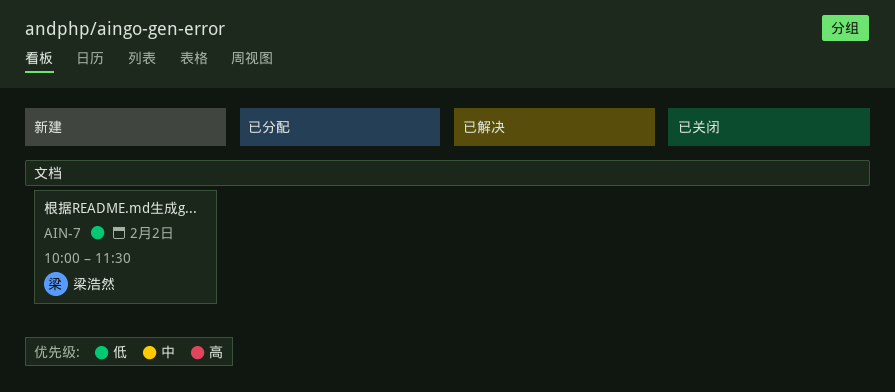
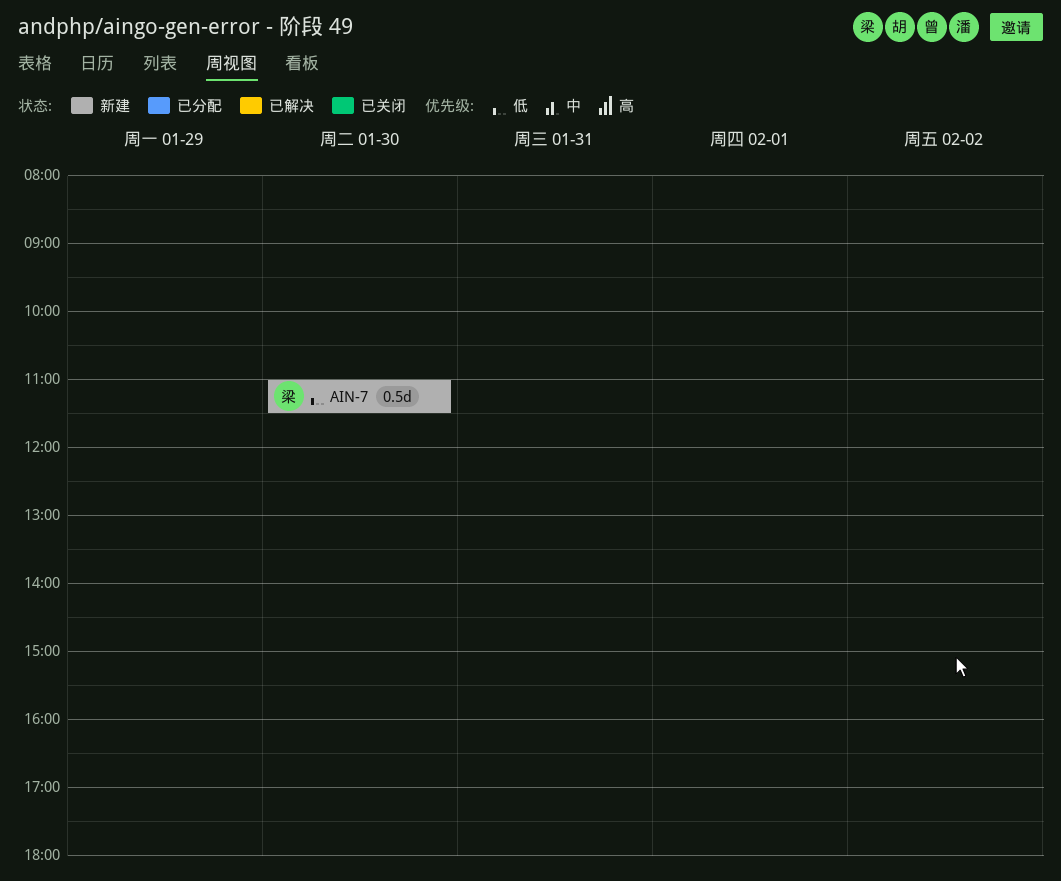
AIN-7, day: Feb 2 -> Jan 30
AIN-7, begins: 10:00 -> 11:00

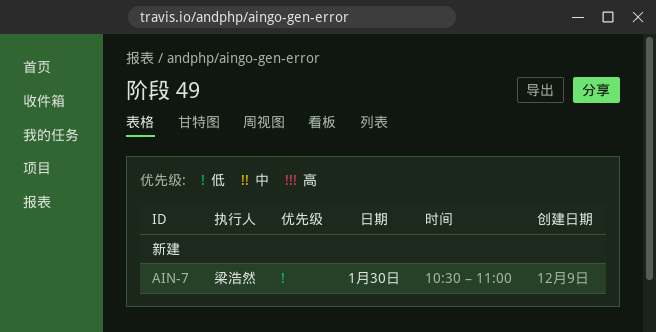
AIN-7, begins: 11:00 -> 10:30
AIN-7, ends: 11:30 -> 11:00

